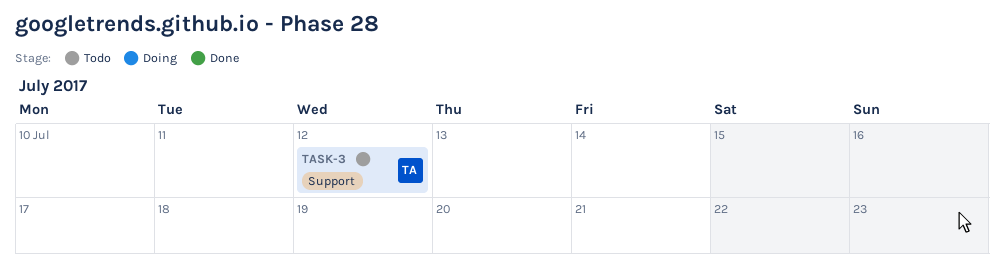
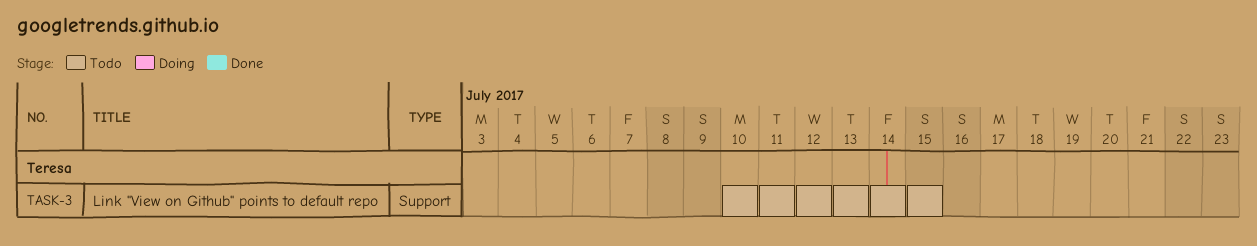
TASK-3, due: Jul 12 -> Jul 15

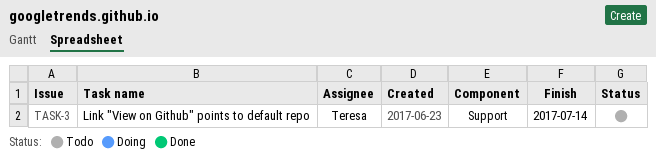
TASK-3, due: Jul 15 -> Jul 14

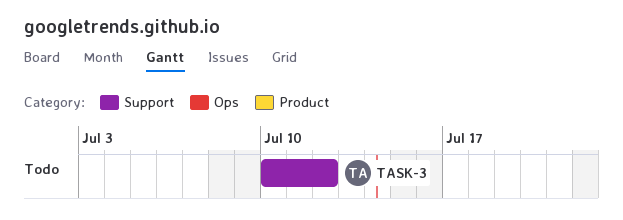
TASK-3, due: Jul 14 -> Jul 12

